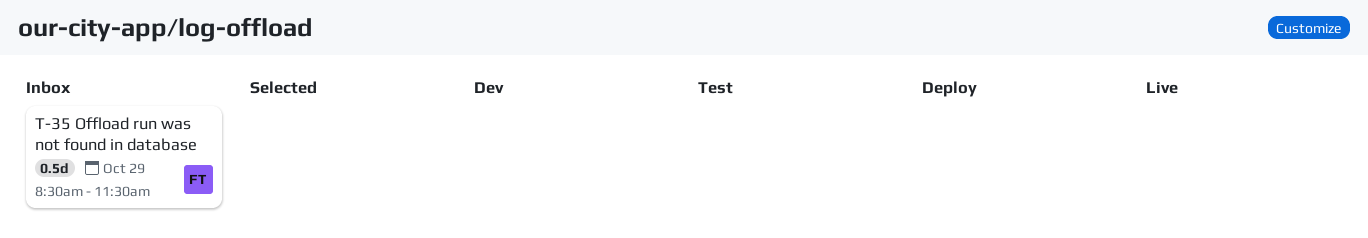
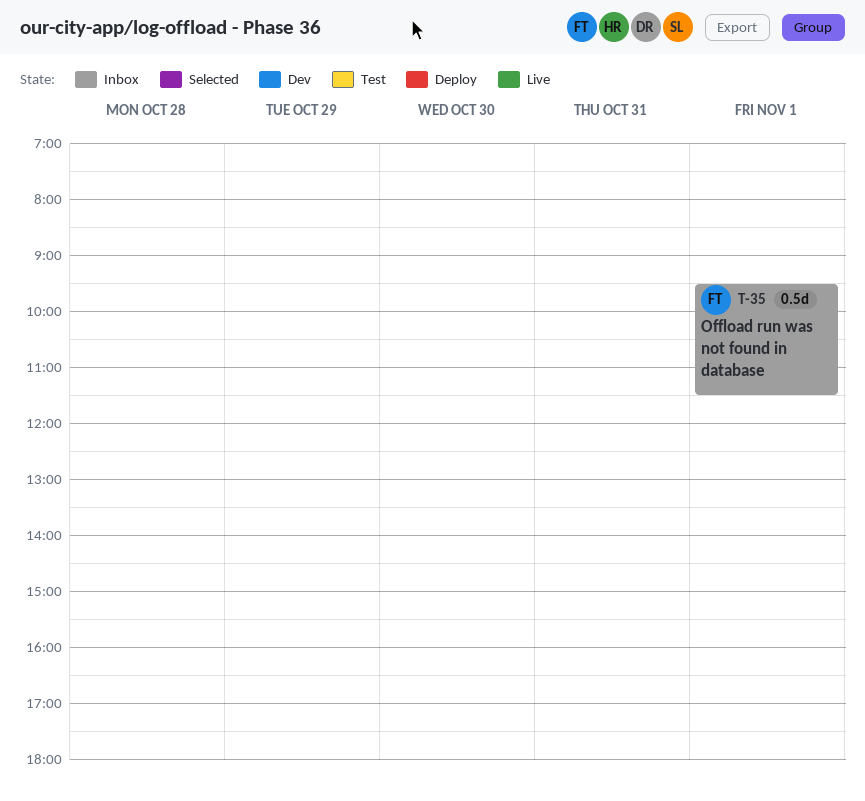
T-35, day: Oct 29 -> Nov 1
T-35, begins: 08:30 -> 09:30

